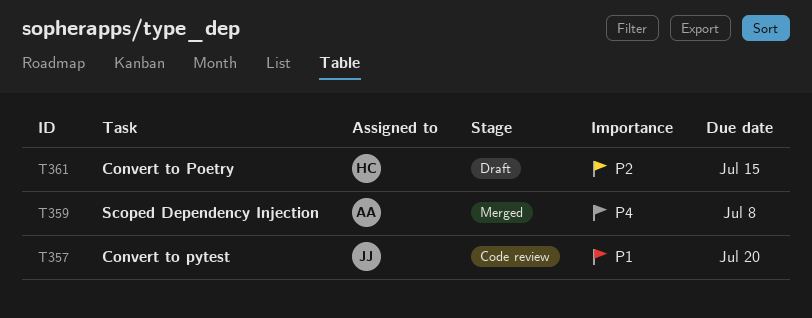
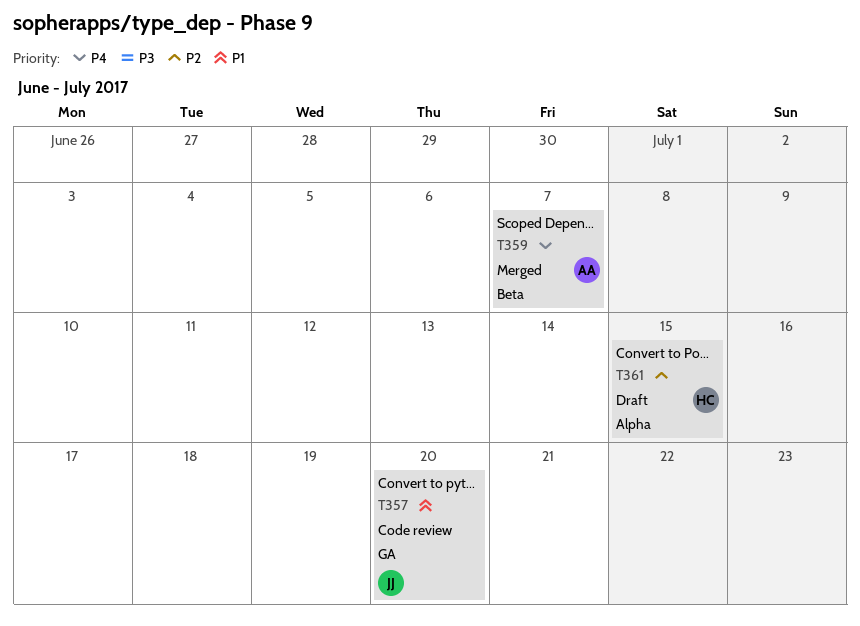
T359, due: Jul 8 -> Jul 7

